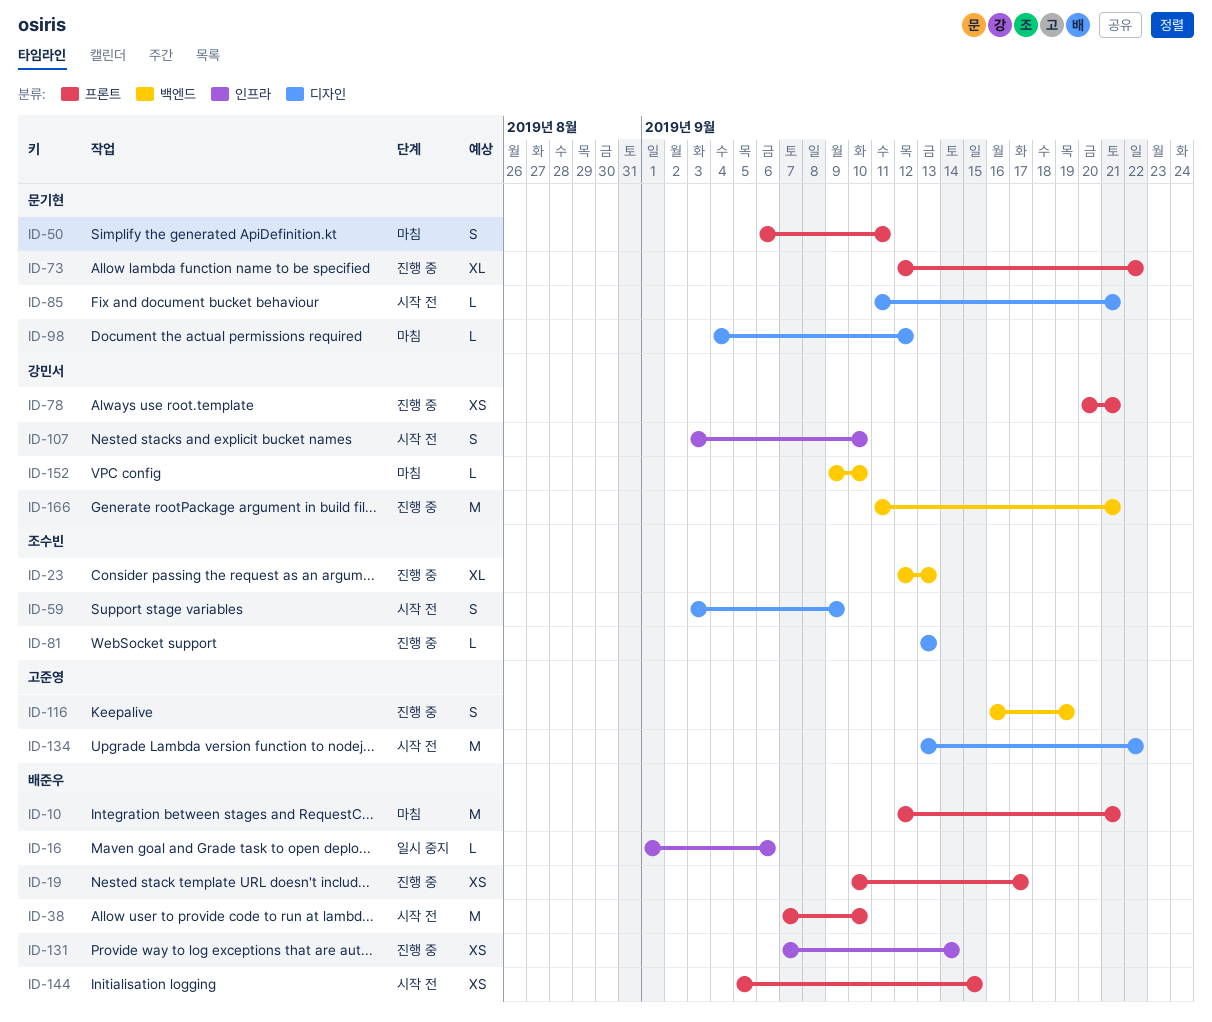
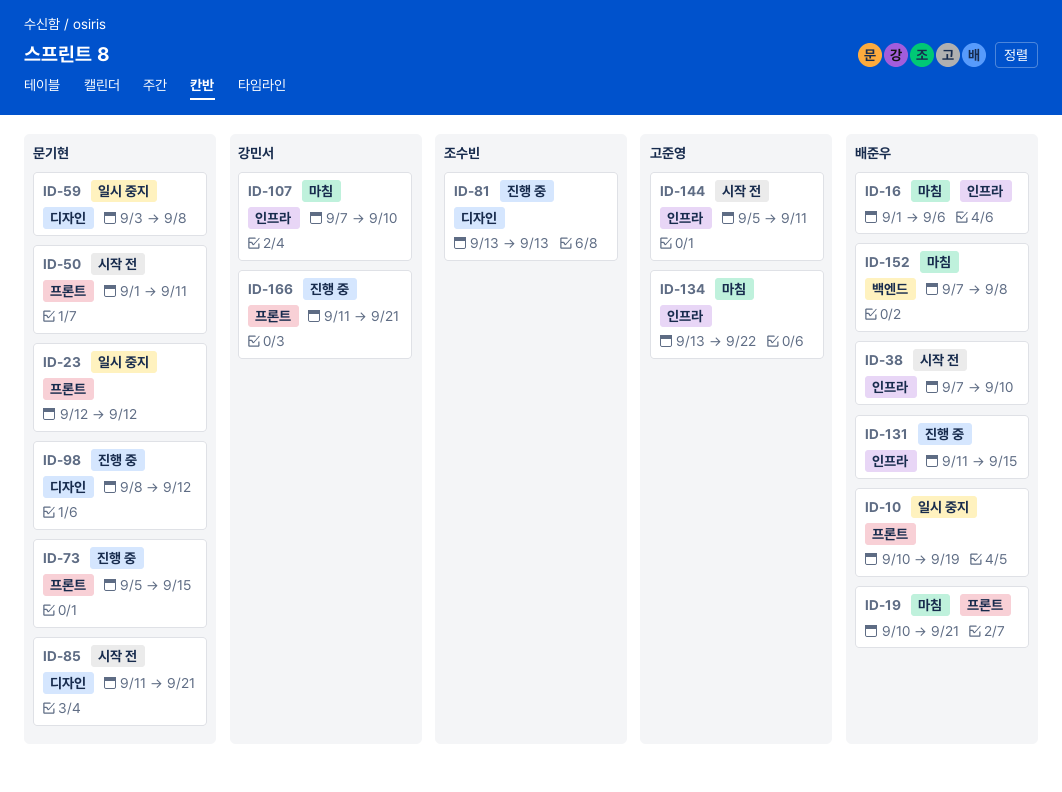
ID-10, status: 마침 -> 일시 중지
ID-10, start: Sep 12 -> Sep 10
ID-10, due: Sep 21 -> Sep 19
ID-16, status: 일시 중지 -> 마침
ID-19, status: 진행 중 -> 마침
ID-19, due: Sep 17 -> Sep 21
ID-23, status: 진행 중 -> 일시 중지
ID-23, owner: 조수빈 -> 문기현
ID-23, label: 백엔드 -> 프론트
ID-23, due: Sep 13 -> Sep 12
ID-38, label: 프론트 -> 인프라
ID-50, status: 마침 -> 시작 전
ID-50, start: Sep 6 -> Sep 1
ID-59, status: 시작 전 -> 일시 중지
ID-59, owner: 조수빈 -> 문기현
ID-59, due: Sep 9 -> Sep 8
ID-73, start: Sep 12 -> Sep 5
ID-73, due: Sep 22 -> Sep 15
ID-78: present -> none
ID-98, status: 마침 -> 진행 중
ID-98, start: Sep 4 -> Sep 8
ID-107, status: 시작 전 -> 마침
ID-107, start: Sep 3 -> Sep 7
ID-116: present -> none
ID-131, start: Sep 7 -> Sep 11
ID-131, due: Sep 14 -> Sep 15
ID-134, status: 시작 전 -> 마침
ID-134, label: 디자인 -> 인프라
ID-144, owner: 배준우 -> 고준영
ID-144, label: 프론트 -> 인프라
ID-144, due: Sep 15 -> Sep 11
ID-152, owner: 강민서 -> 배준우
ID-152, start: Sep 9 -> Sep 7
ID-152, due: Sep 10 -> Sep 8
ID-166, label: 백엔드 -> 프론트

